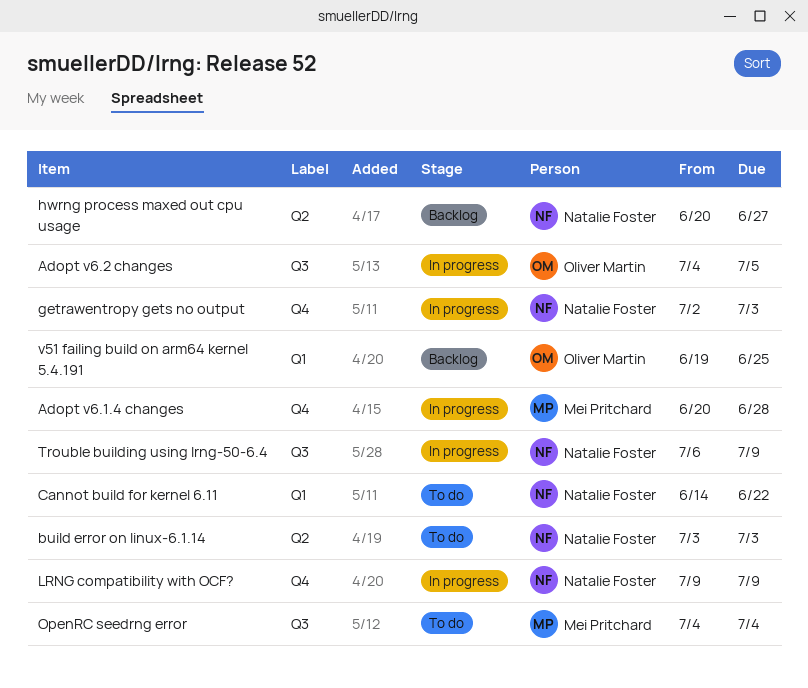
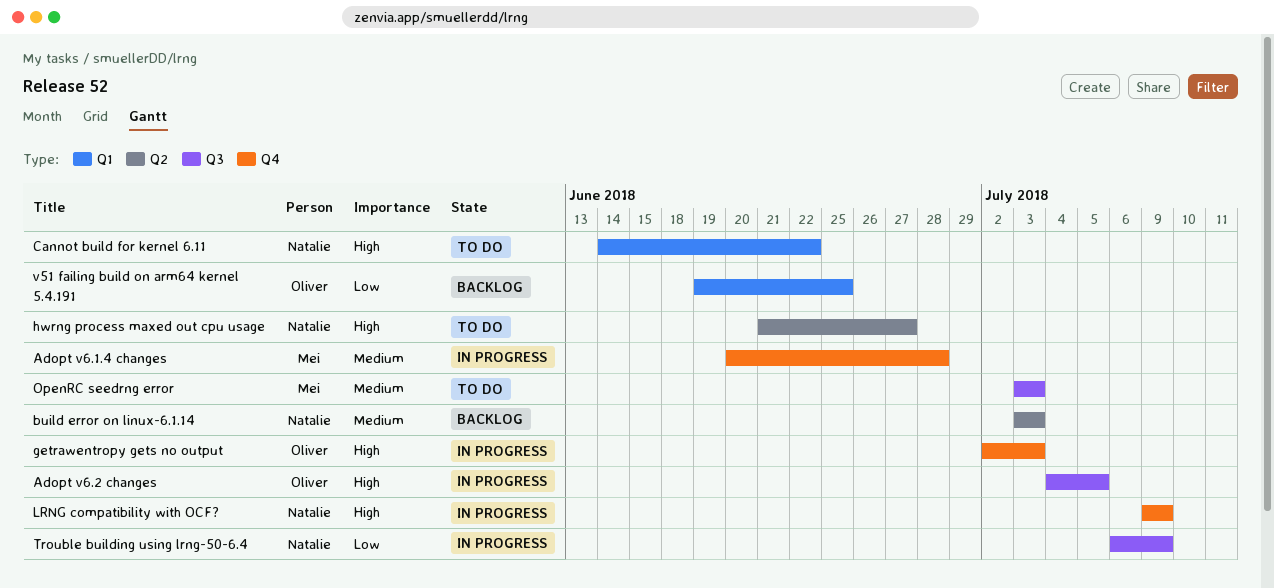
build error on linux-6.1.14, status: To do -> Backlog
getrawentropy gets no output, owner: Natalie Foster -> Oliver Martin
hwrng process maxed out cpu usage, status: Backlog -> To do
hwrng process maxed out cpu usage, start: Jun 20 -> Jun 21
OpenRC seedrng error, start: Jul 4 -> Jul 3
OpenRC seedrng error, due: Jul 4 -> Jul 3

